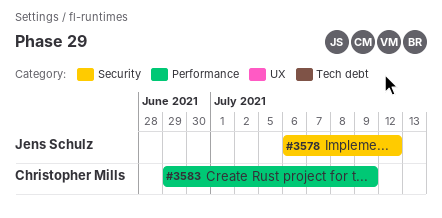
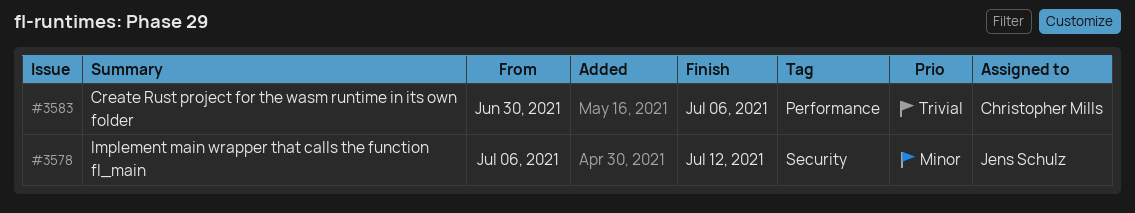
#3583, start: Jun 29 -> Jun 30
#3583, due: Jul 9 -> Jul 6

